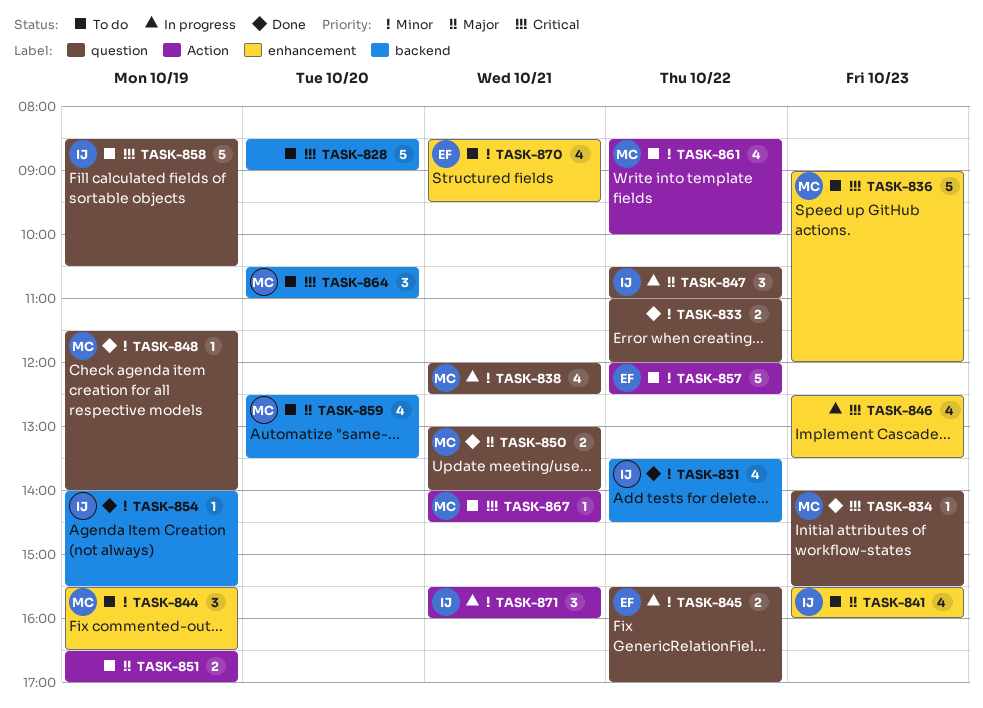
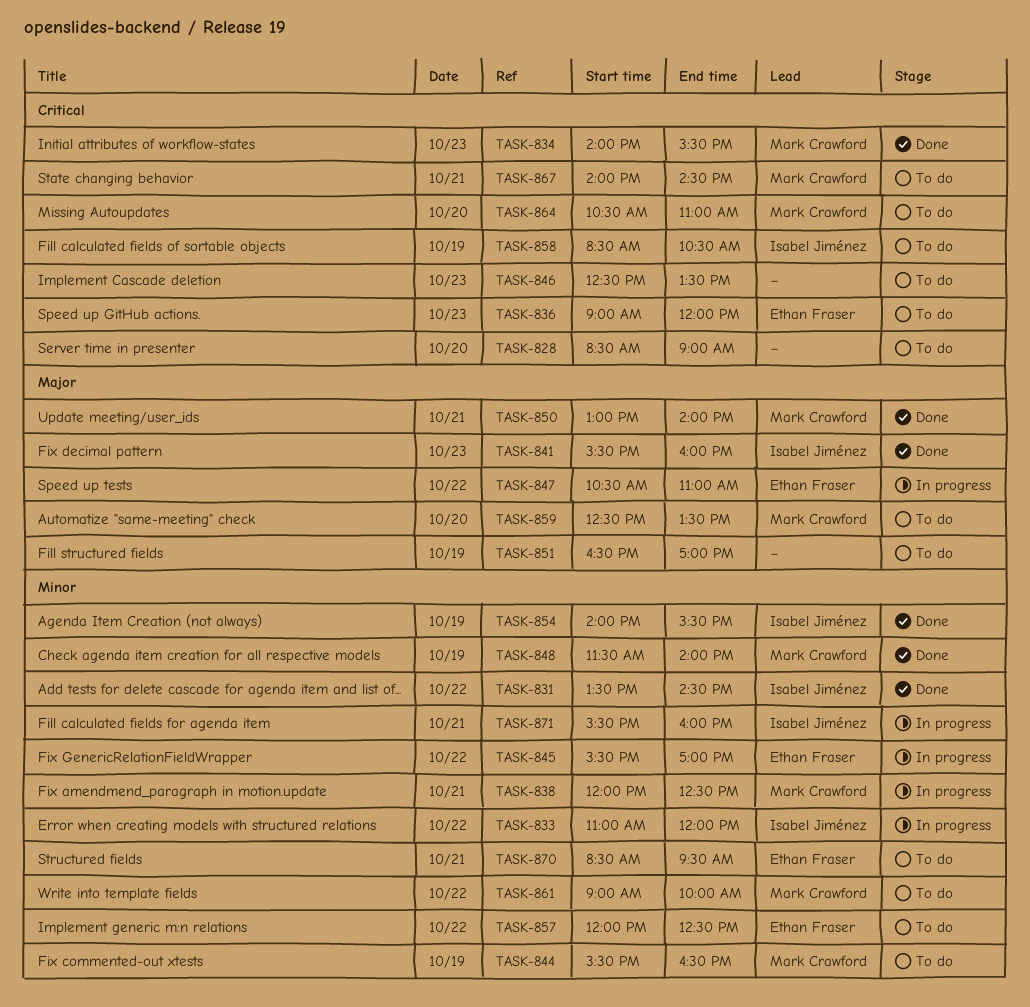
TASK-833, status: Done -> In progress
TASK-833, owner: none -> Isabel Jiménez
TASK-836, owner: Mark Crawford -> Ethan Fraser
TASK-841, status: To do -> Done
TASK-846, status: In progress -> To do
TASK-847, owner: Isabel Jiménez -> Ethan Fraser
TASK-861, begins: 08:30 -> 09:00

